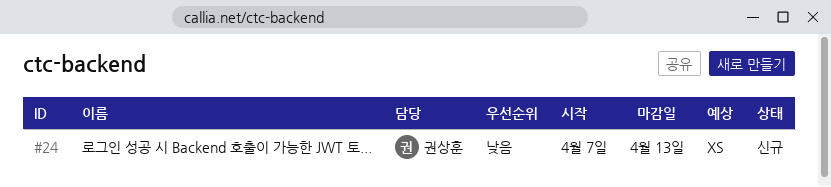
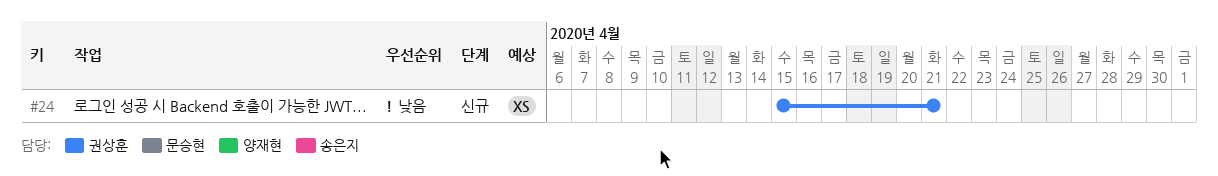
#24, start: Apr 7 -> Apr 15
#24, due: Apr 13 -> Apr 21

